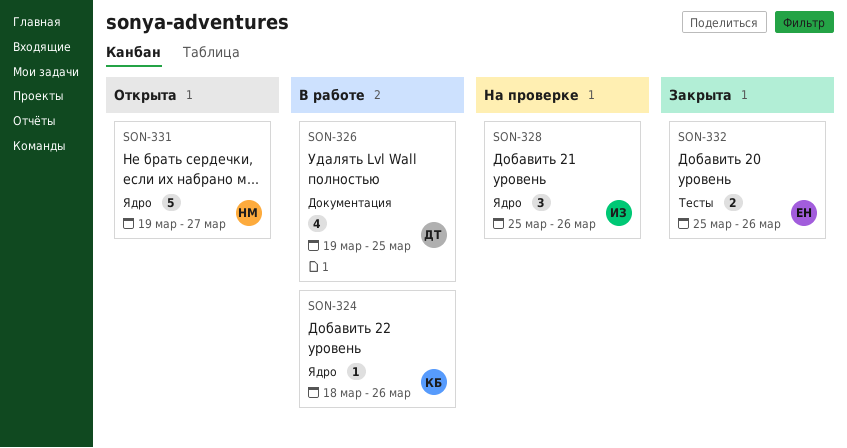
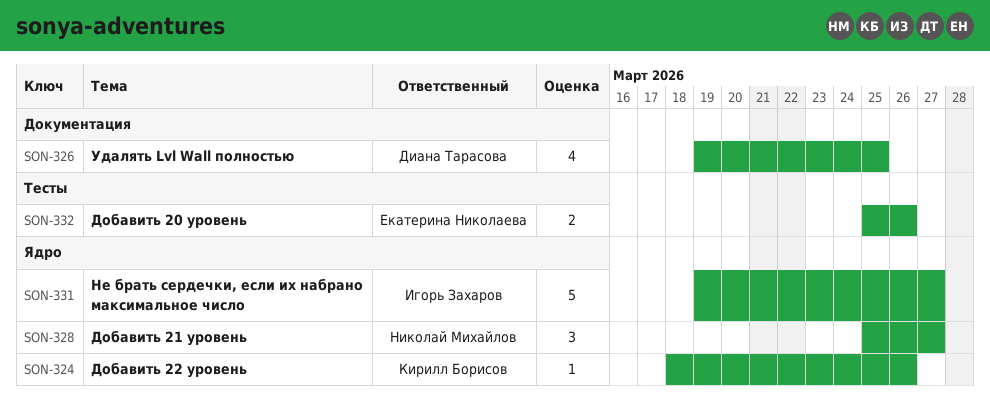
SON-328, owner: Игорь Захаров -> Николай Михайлов
SON-328, due: Mar 26 -> Mar 27
SON-331, owner: Николай Михайлов -> Игорь Захаров

